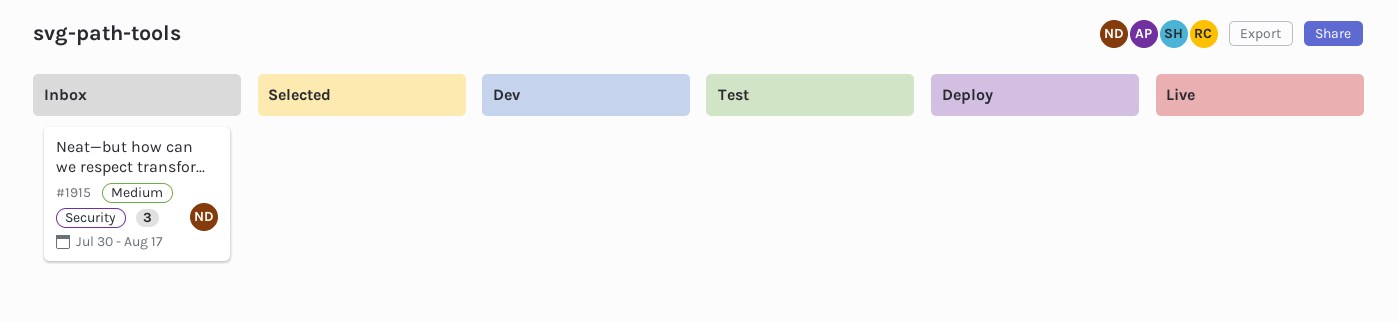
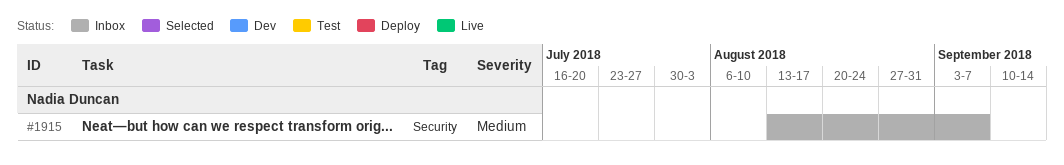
#1915, start: Jul 30 -> Aug 13
#1915, due: Aug 17 -> Sep 7

